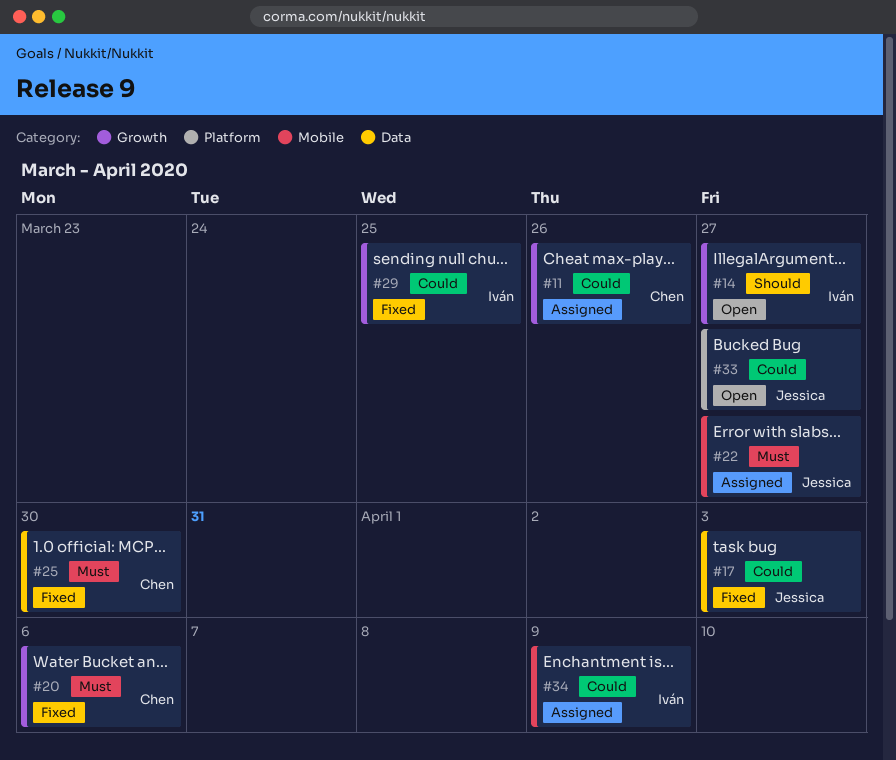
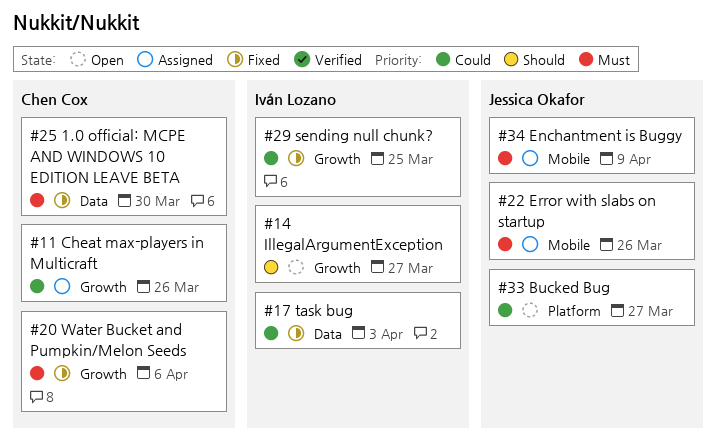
#17, owner: Jessica Okafor -> Iván Lozano
#22, due: Mar 27 -> Mar 26
#34, owner: Iván Lozano -> Jessica Okafor
#34, priority: Could -> Must

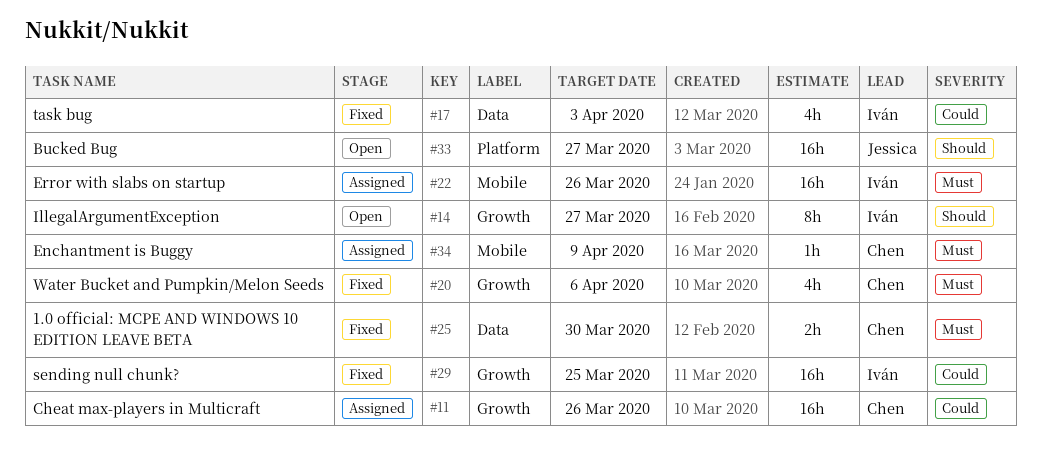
#22, owner: Jessica Okafor -> Iván Lozano
#33, priority: Could -> Should
#34, owner: Jessica Okafor -> Chen Cox

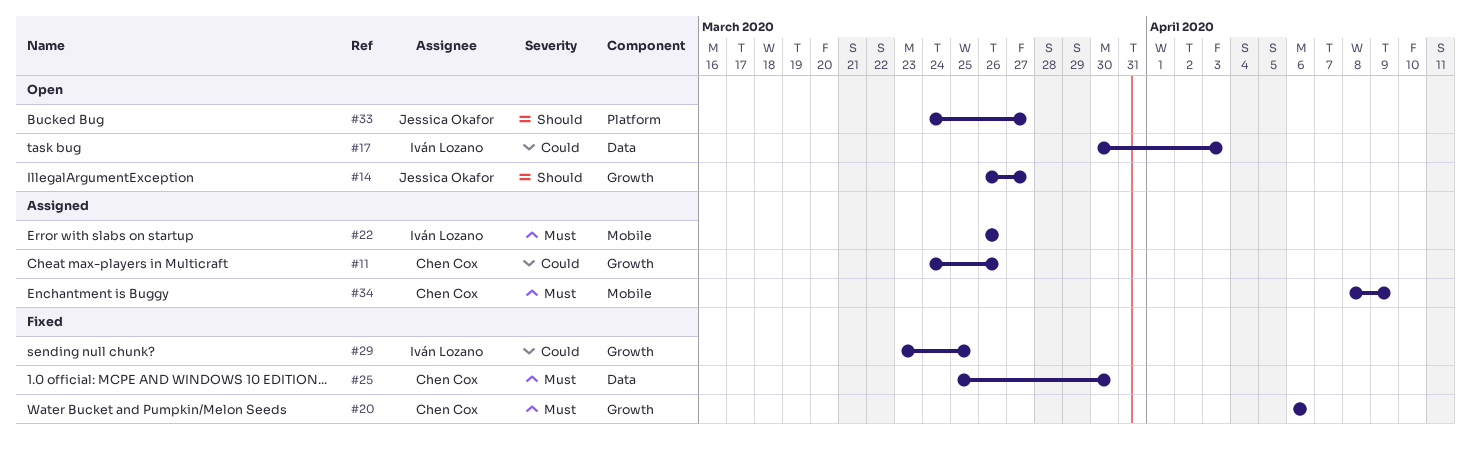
#14, owner: Iván Lozano -> Jessica Okafor
#17, status: Fixed -> Open

